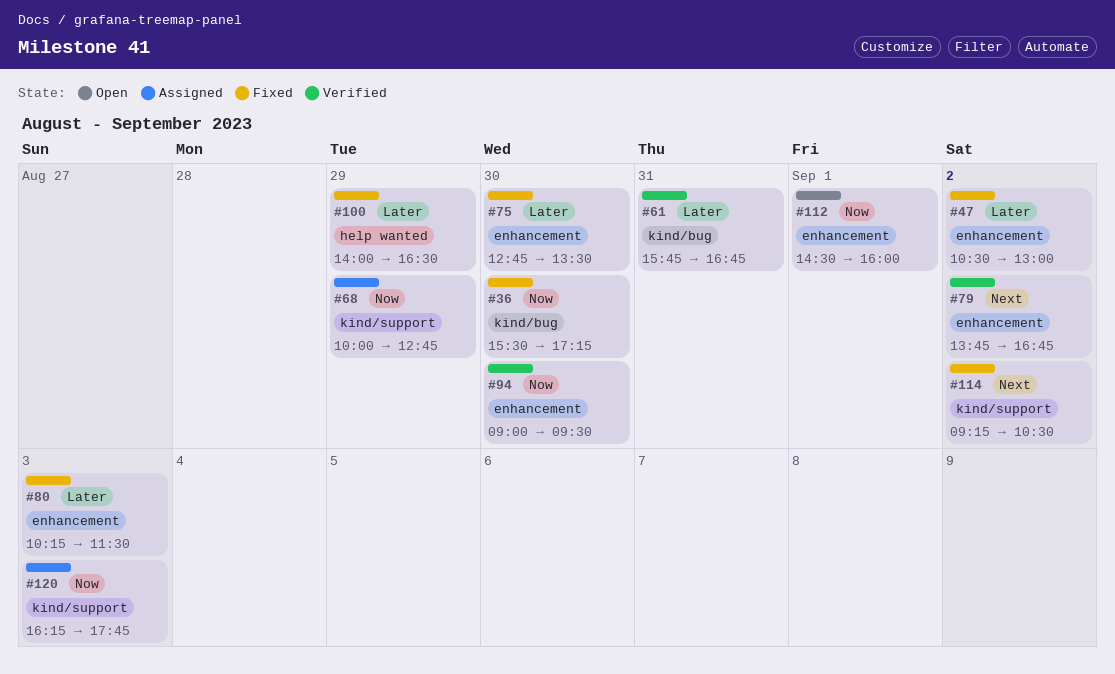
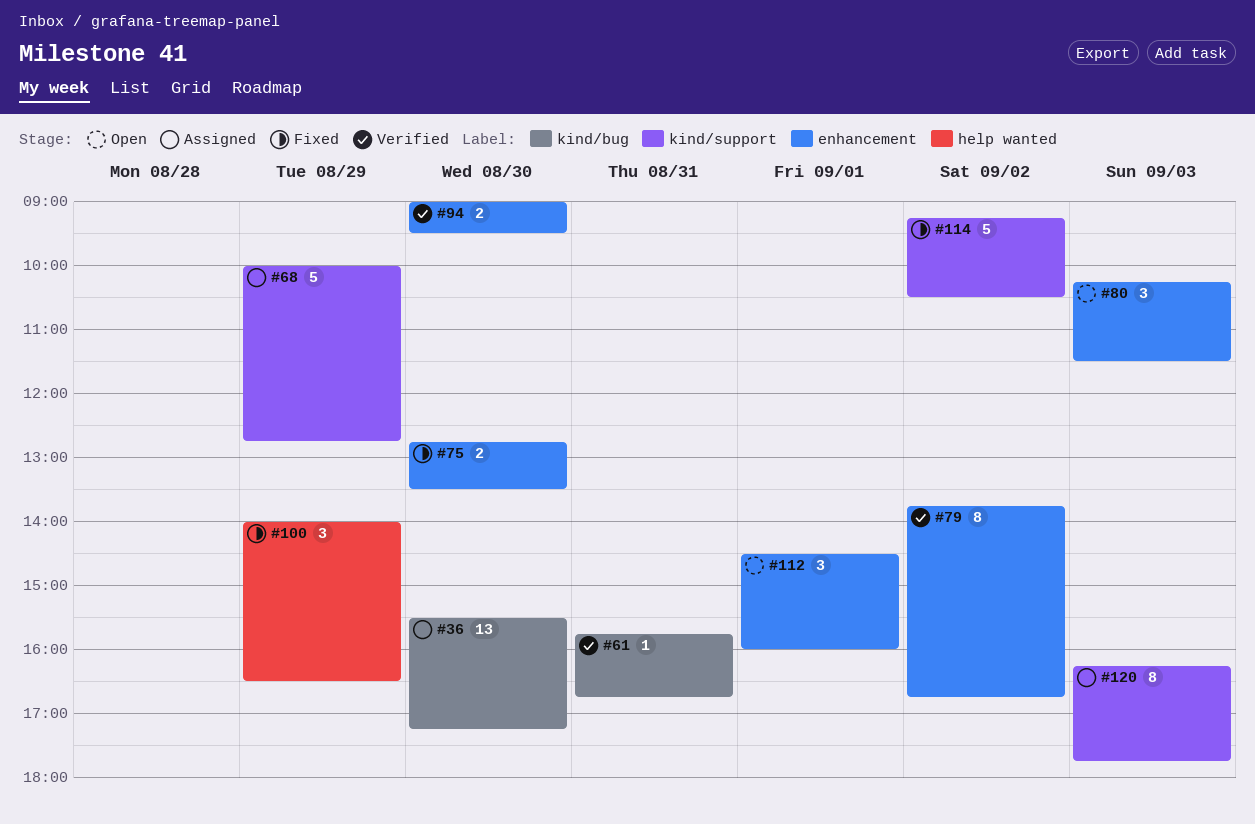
#36, status: Fixed -> Assigned
#47: present -> none
#80, status: Fixed -> Open

